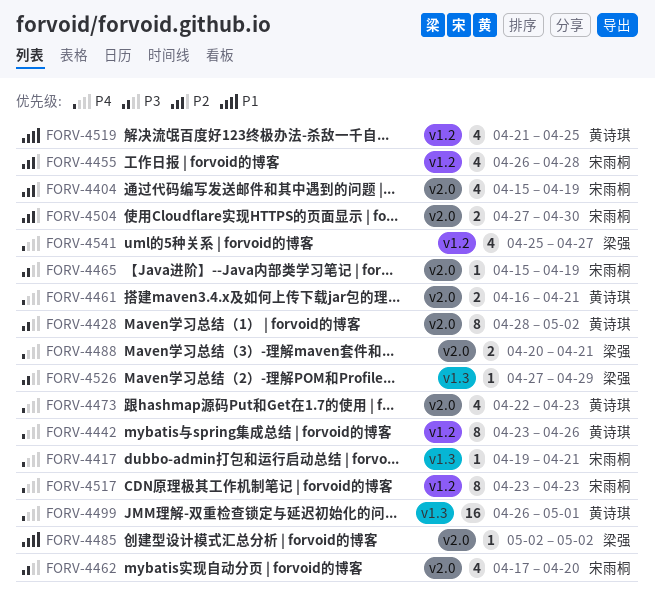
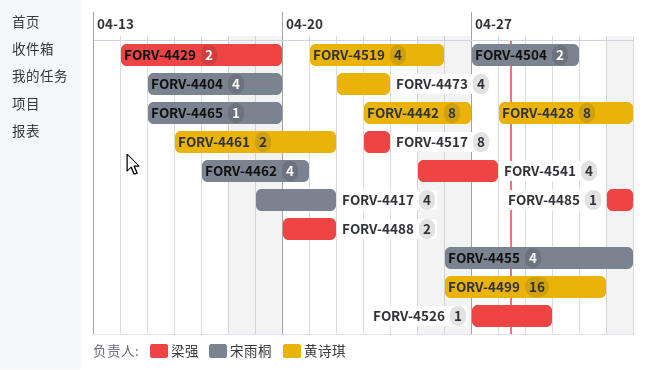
FORV-4417, estimate: 1 -> 4
FORV-4429: none -> present
FORV-4455, due: Apr 28 -> May 2
FORV-4517, owner: 宋雨桐 -> 梁强

